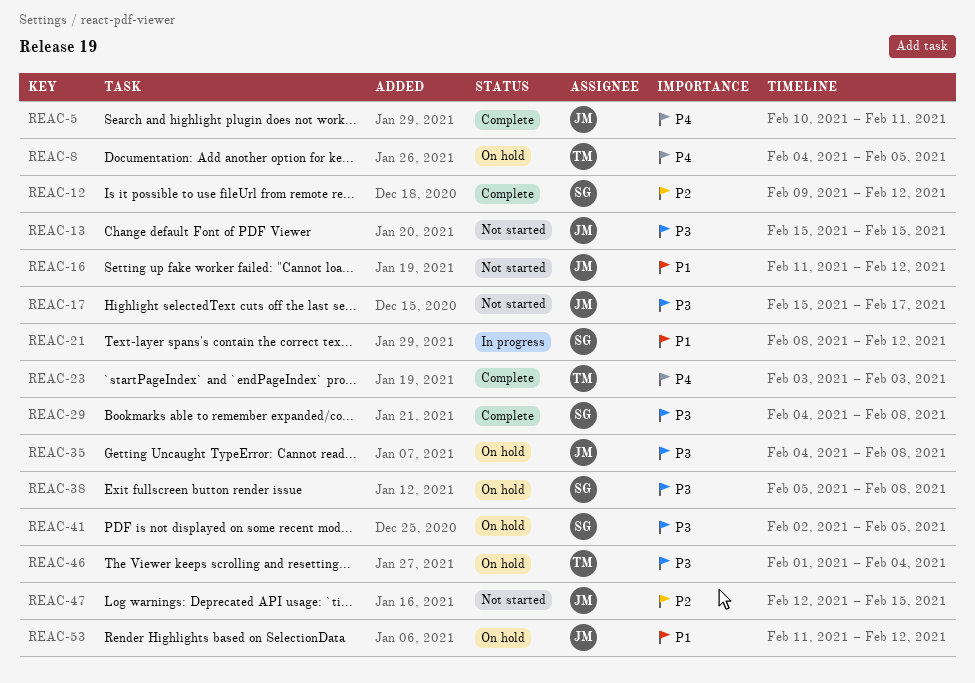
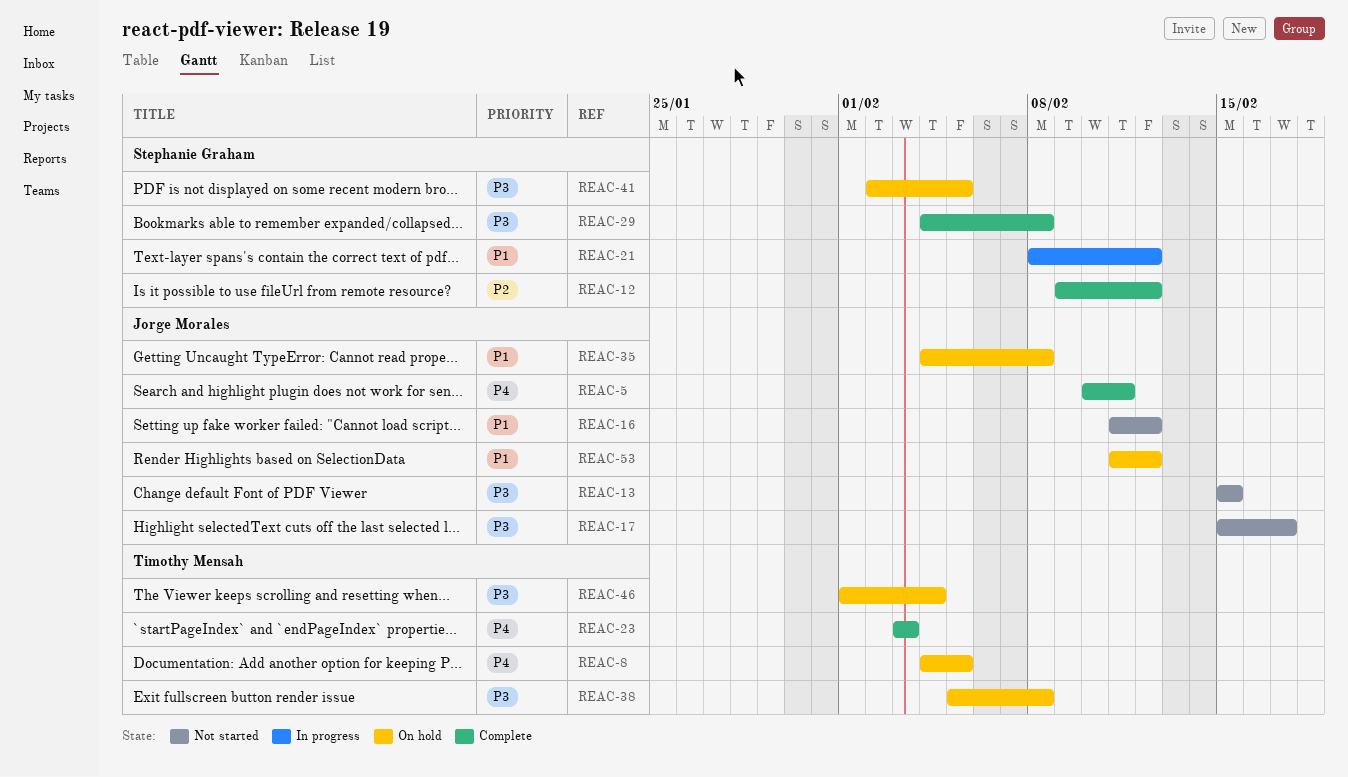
REAC-35, priority: P3 -> P1
REAC-38, owner: Stephanie Graham -> Timothy Mensah
REAC-47: present -> none

